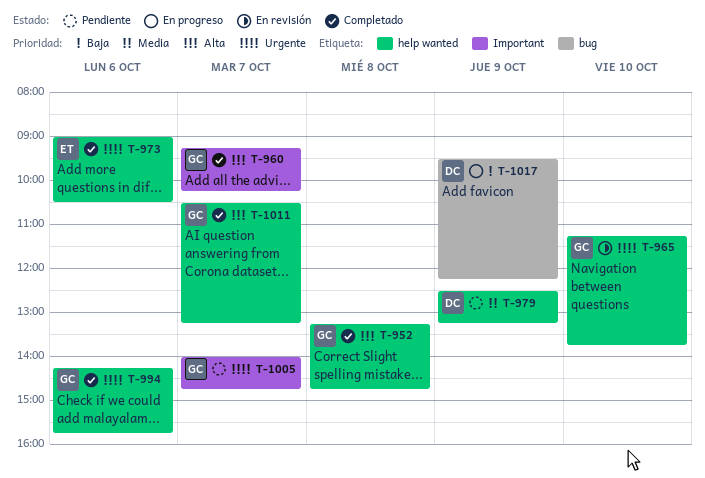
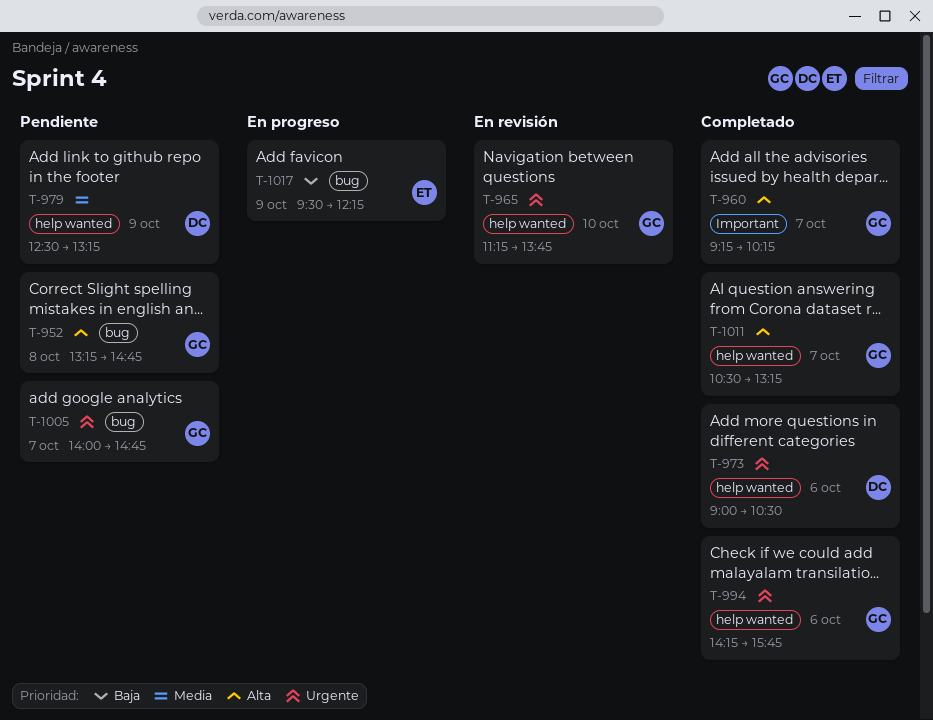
T-952, status: Completado -> Pendiente
T-952, label: help wanted -> bug
T-973, owner: ET -> DC
T-1005, label: Important -> bug
T-1017, owner: DC -> ET

